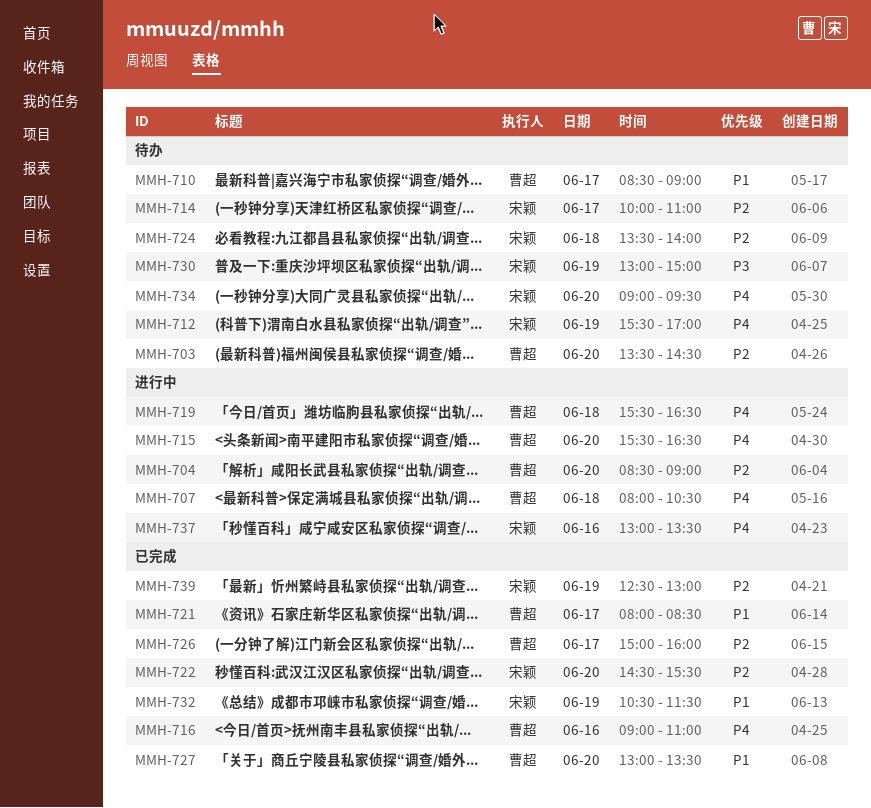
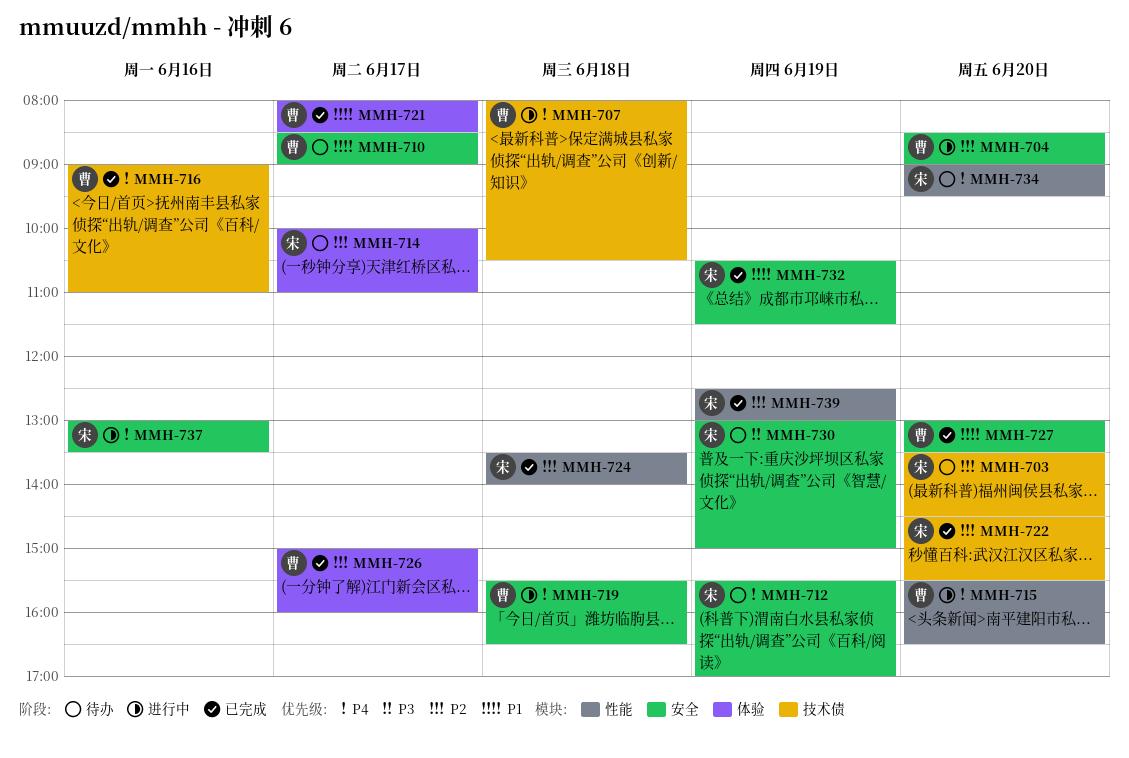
MMH-703, owner: 曹超 -> 宋颖
MMH-724, status: 待办 -> 已完成

